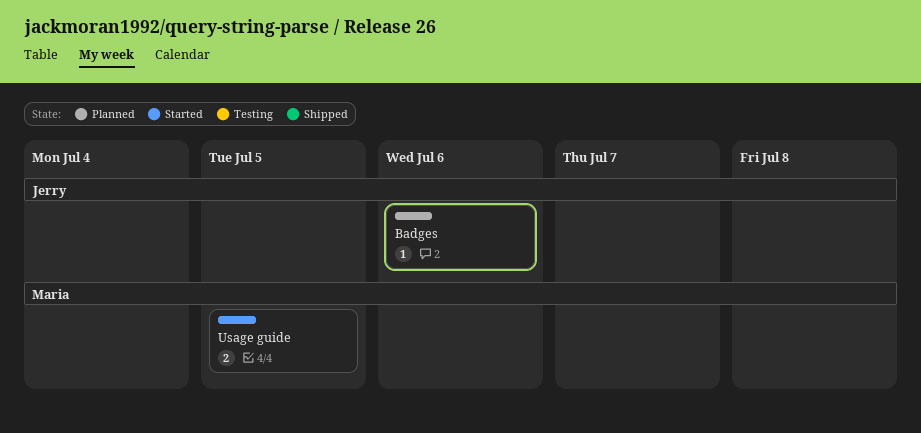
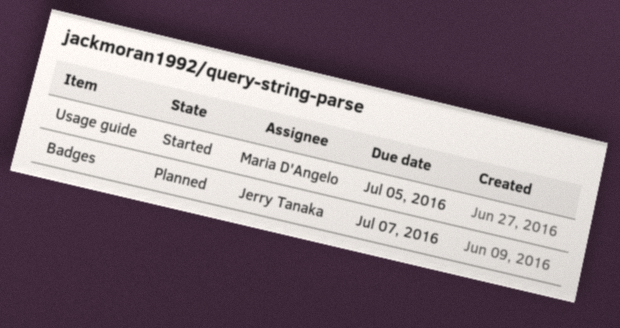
Badges, due: Jul 6 -> Jul 7

